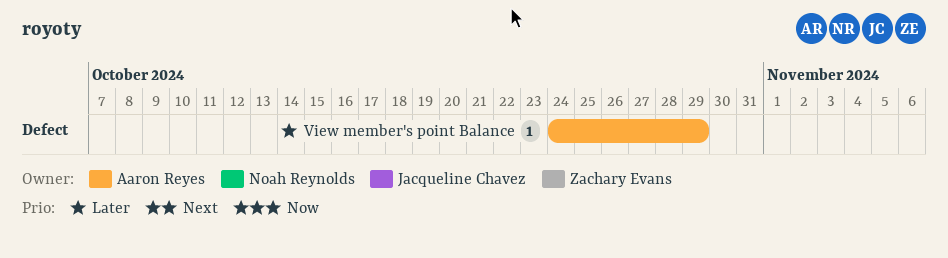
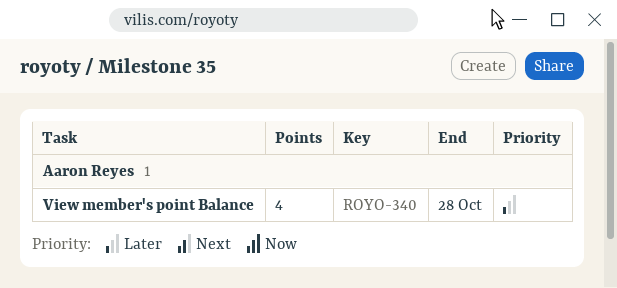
View member's point Balance, estimate: 1 -> 4
View member's point Balance, due: Oct 29 -> Oct 28

